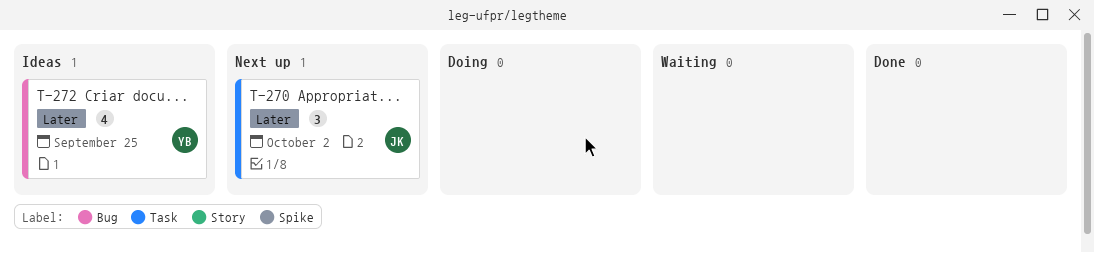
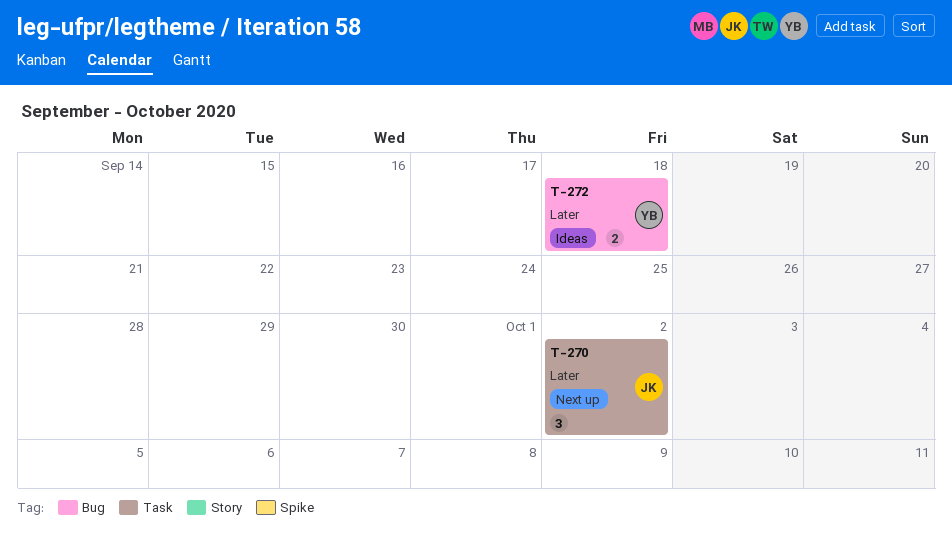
T-272, estimate: 4 -> 2
T-272, due: Sep 25 -> Sep 18

